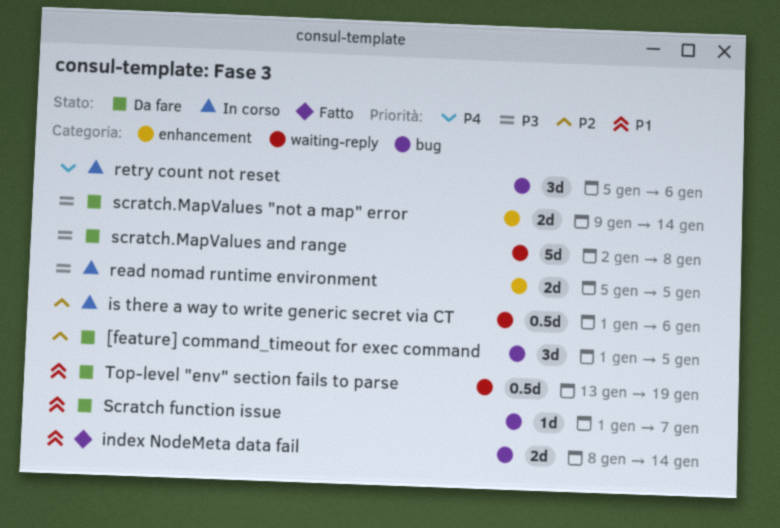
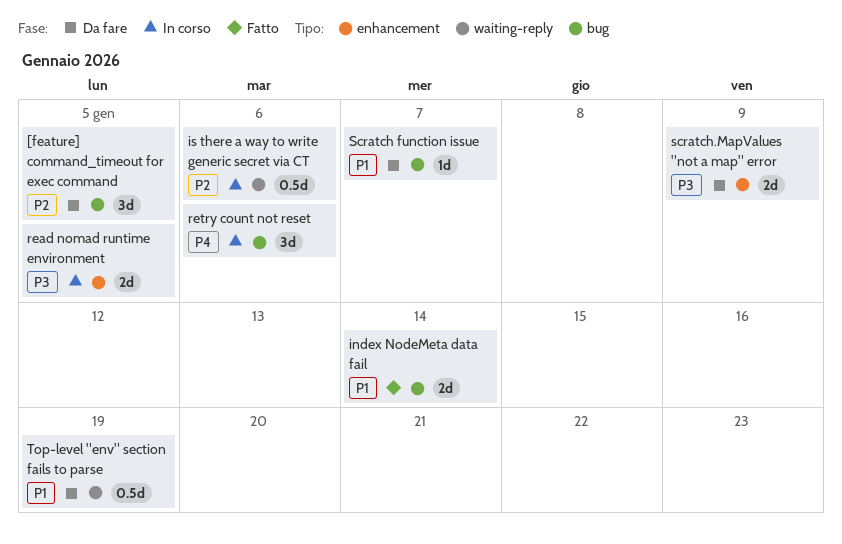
scratch.MapValues "not a map" error, due: Jan 14 -> Jan 9
scratch.MapValues and range: present -> none

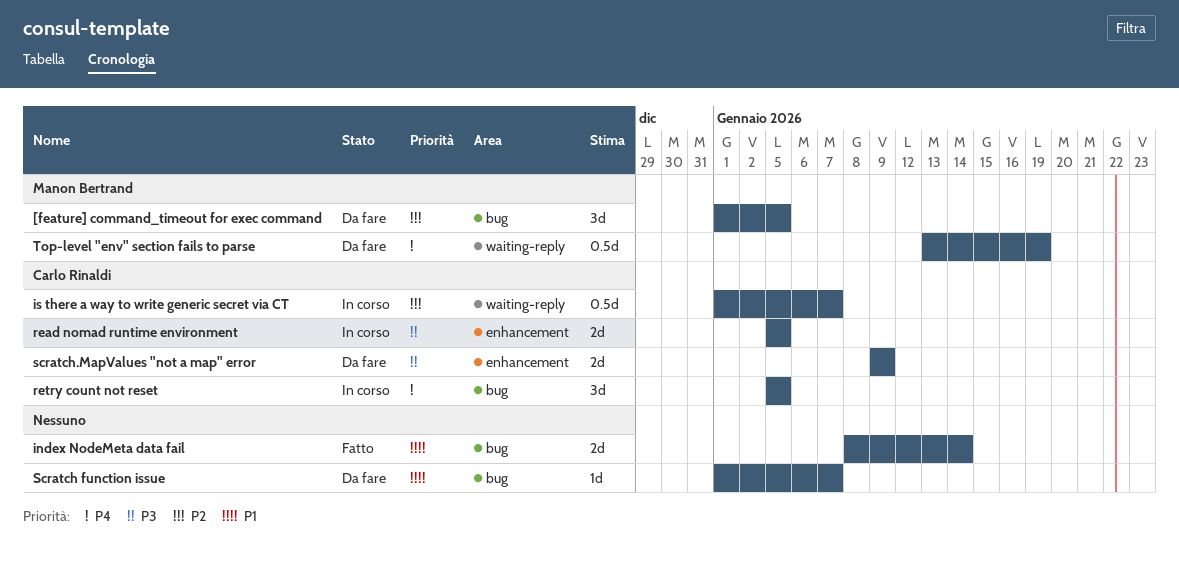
is there a way to write generic secret via CT, due: Jan 6 -> Jan 7
retry count not reset, due: Jan 6 -> Jan 5
Top-level "env" section fails to parse, priority: P1 -> P4

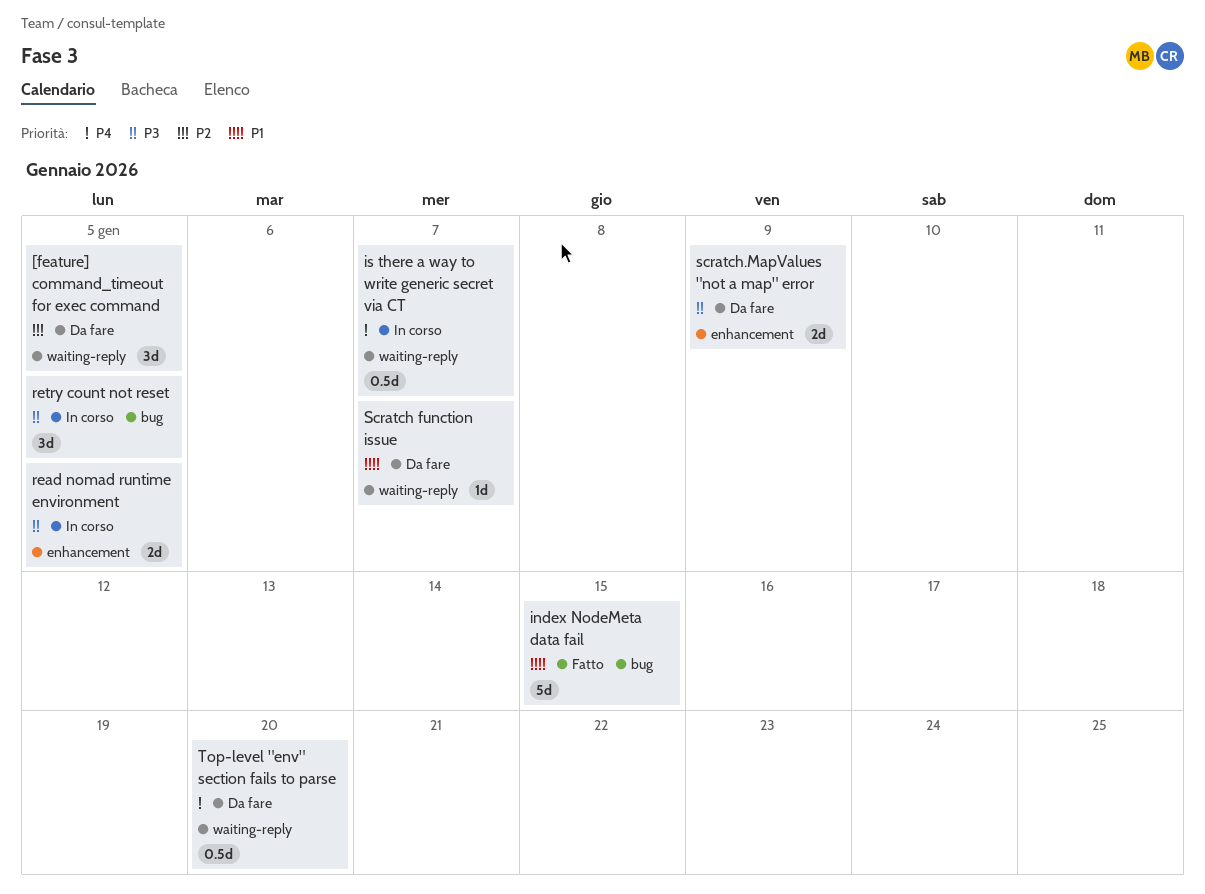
[feature] command_timeout for exec command, label: bug -> waiting-reply
index NodeMeta data fail, estimate: 2d -> 5d
index NodeMeta data fail, due: Jan 14 -> Jan 15
is there a way to write generic secret via CT, priority: P2 -> P4
retry count not reset, priority: P4 -> P3
Scratch function issue, label: bug -> waiting-reply
Top-level "env" section fails to parse, due: Jan 19 -> Jan 20

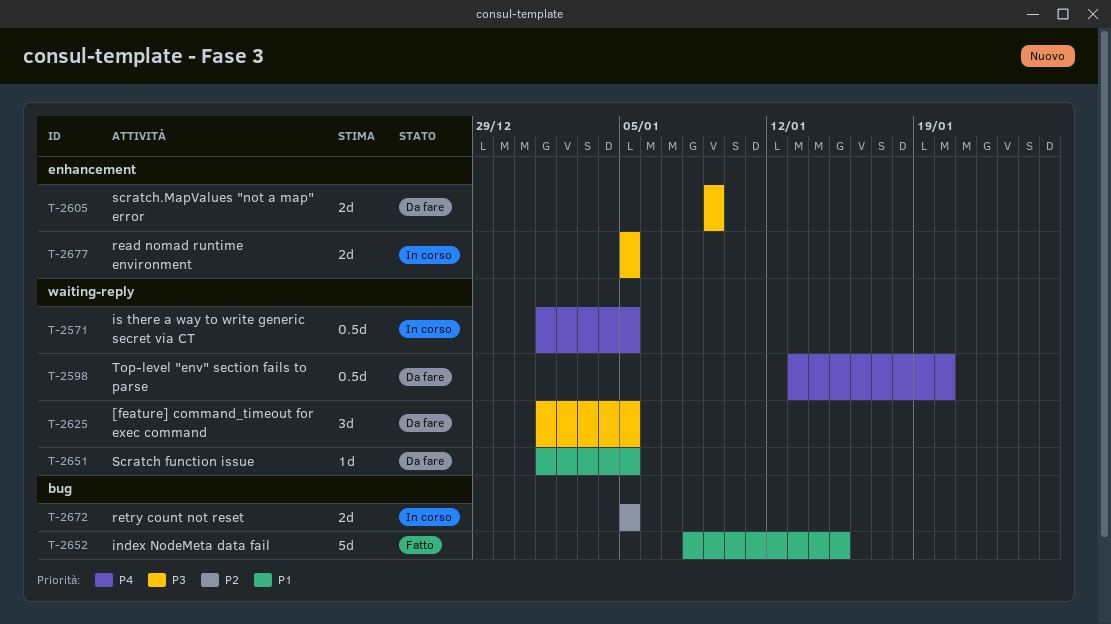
[feature] command_timeout for exec command, priority: P2 -> P3
is there a way to write generic secret via CT, due: Jan 7 -> Jan 5
retry count not reset, priority: P3 -> P2
retry count not reset, estimate: 3d -> 2d
Scratch function issue, due: Jan 7 -> Jan 5

